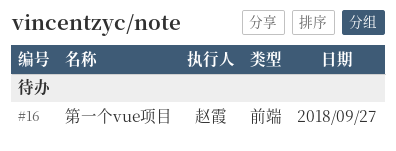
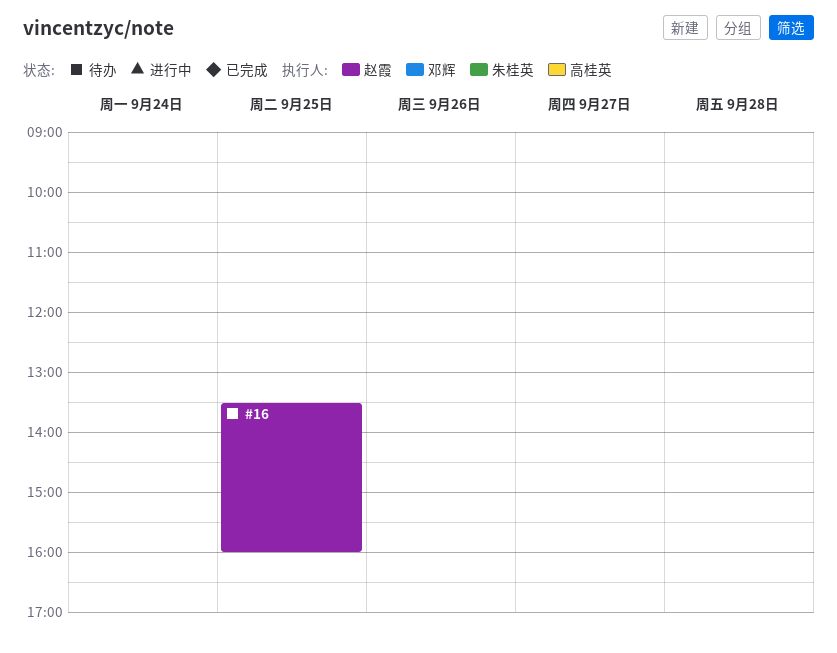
#16, day: Sep 27 -> Sep 25

